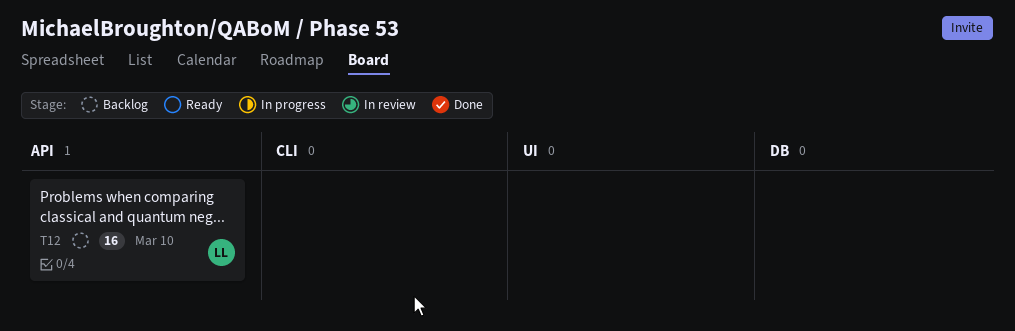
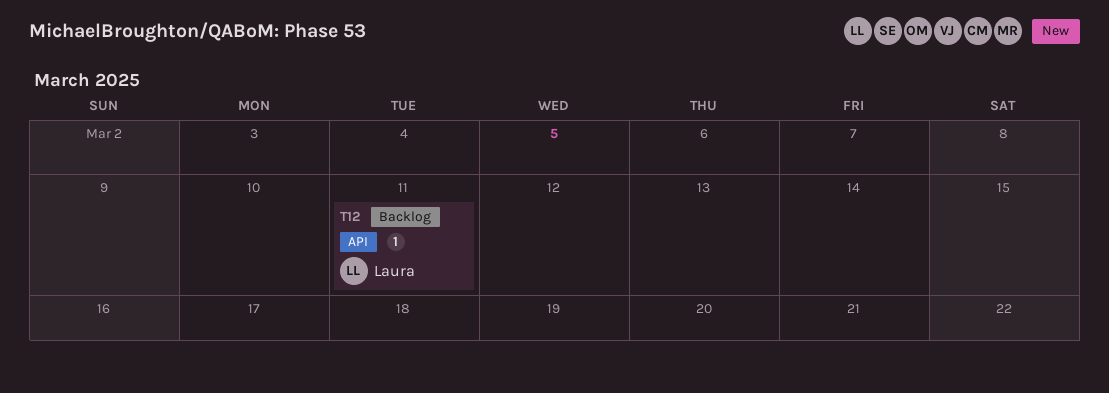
T12, estimate: 16 -> 1
T12, due: Mar 10 -> Mar 11

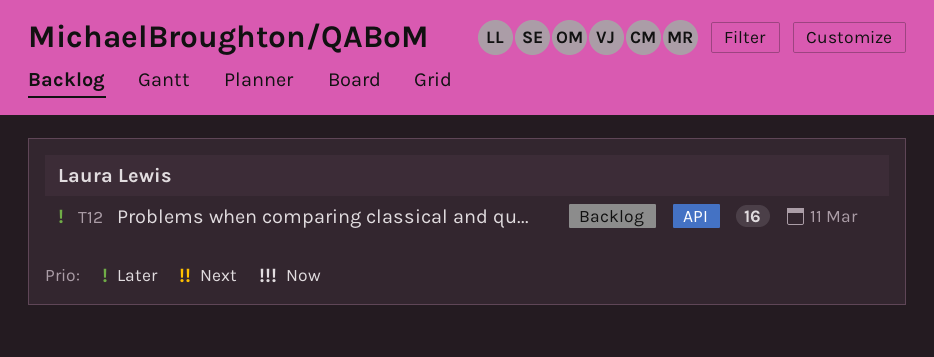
T12, estimate: 1 -> 16

